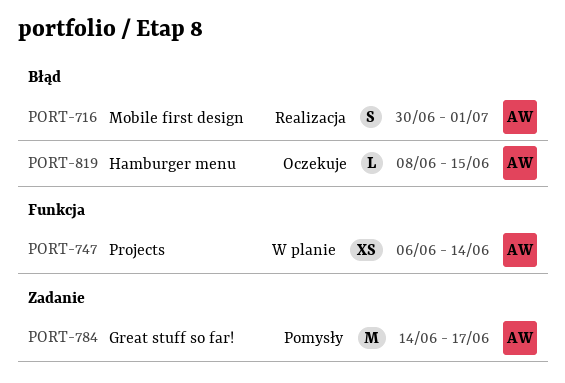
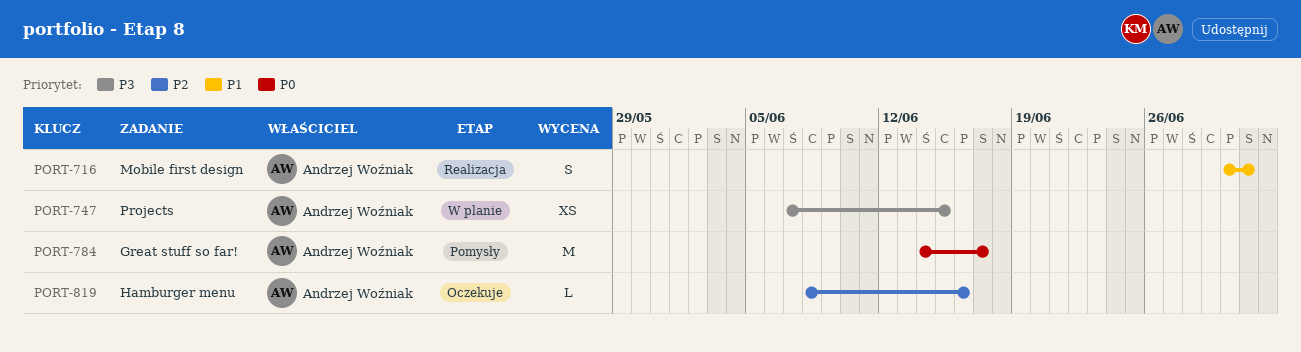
PORT-747, start: Jun 6 -> Jun 7
PORT-747, due: Jun 14 -> Jun 15
PORT-819, due: Jun 15 -> Jun 16

